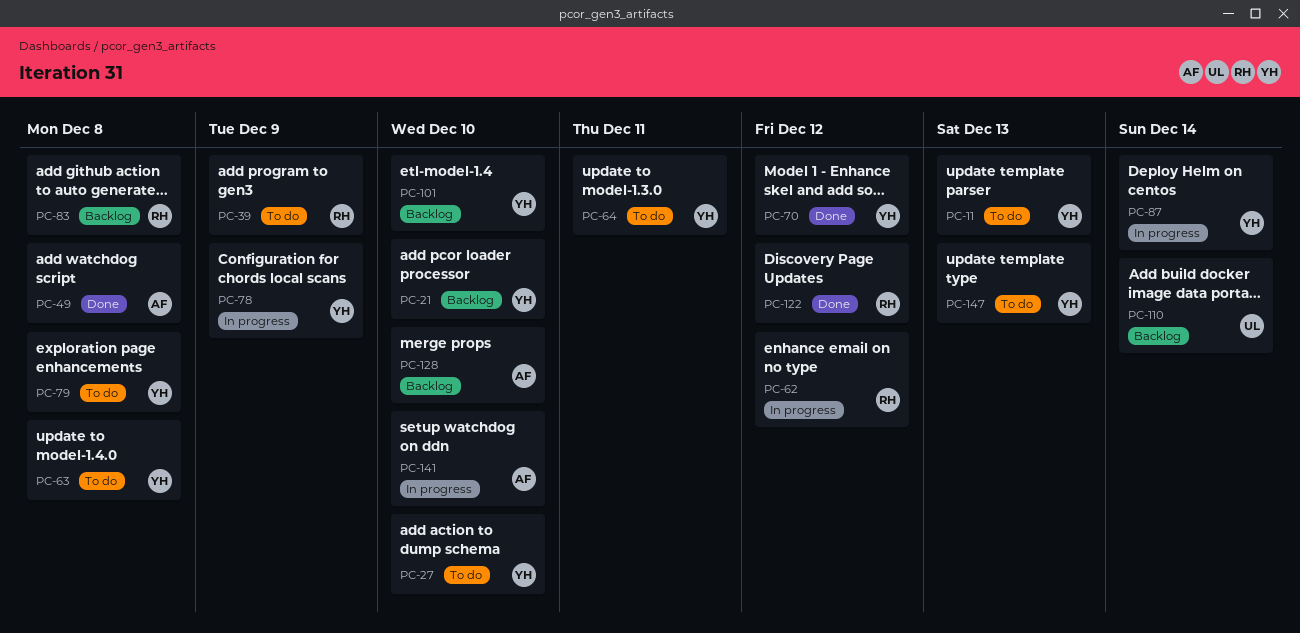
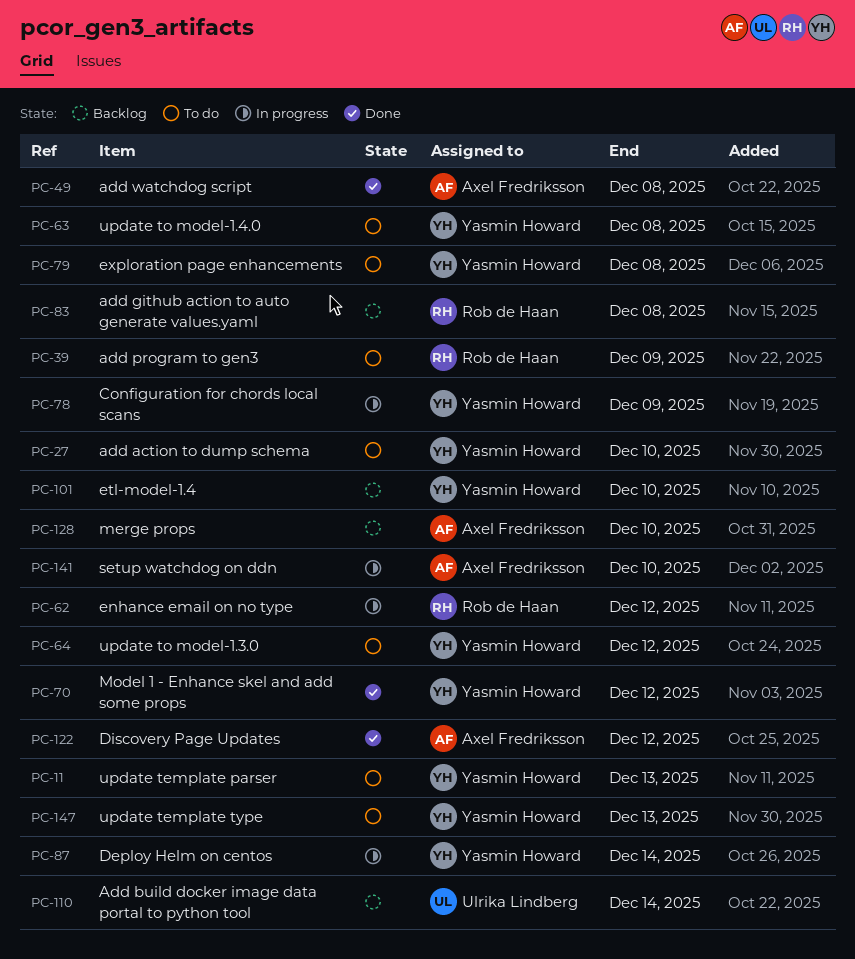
PC-21: present -> none
PC-64, due: Dec 11 -> Dec 12
PC-122, owner: Rob de Haan -> Axel Fredriksson

